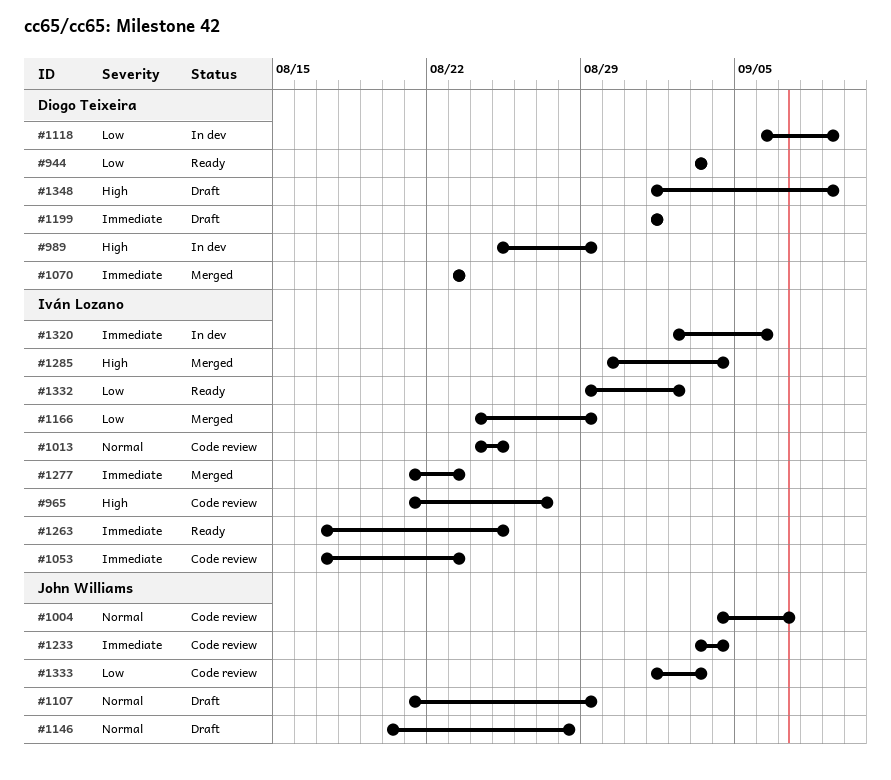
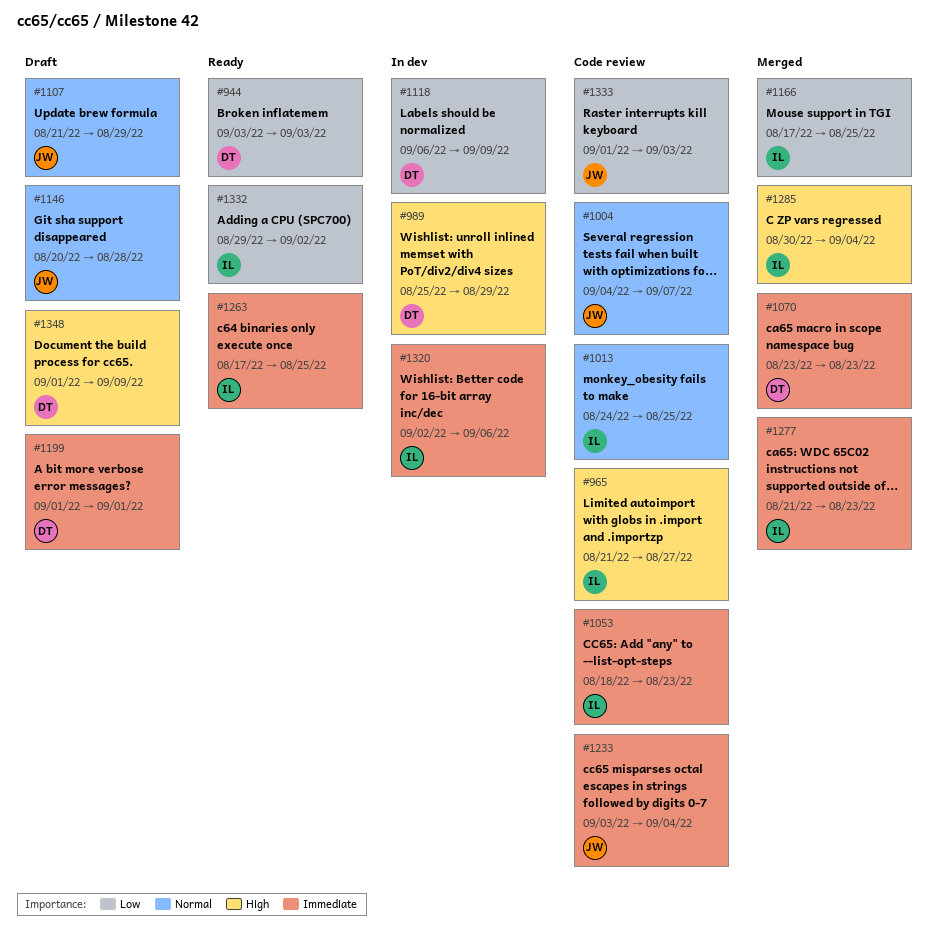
#1053, start: Aug 17 -> Aug 18
#1166, start: Aug 24 -> Aug 17
#1166, due: Aug 29 -> Aug 25

